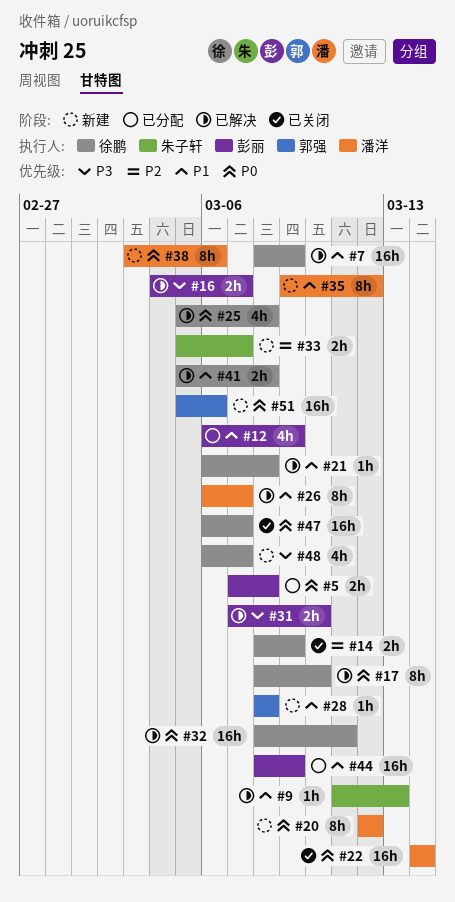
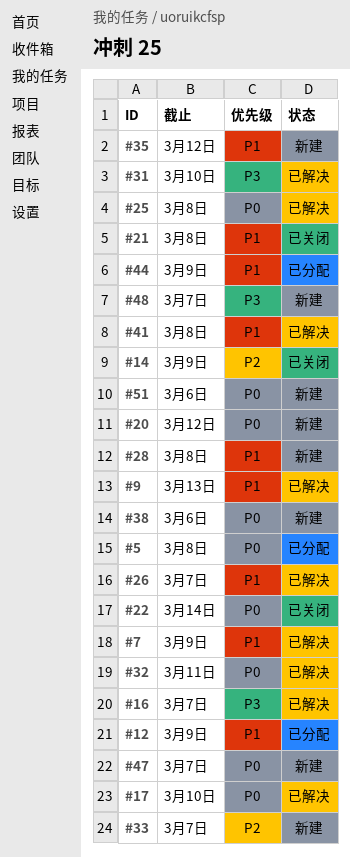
#21, status: 已解决 -> 已关闭
#47, status: 已关闭 -> 新建

